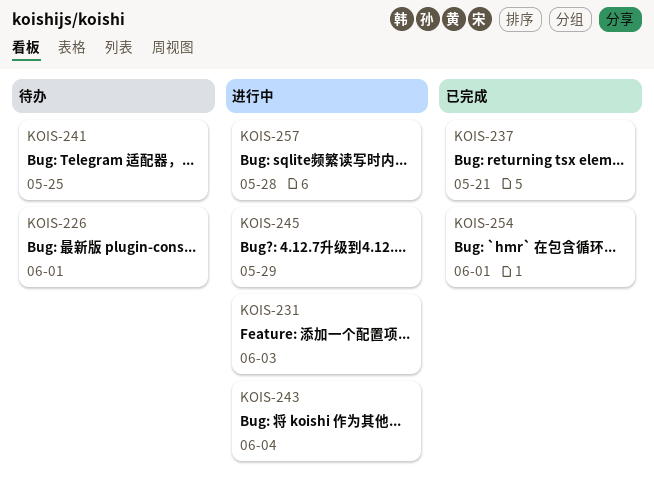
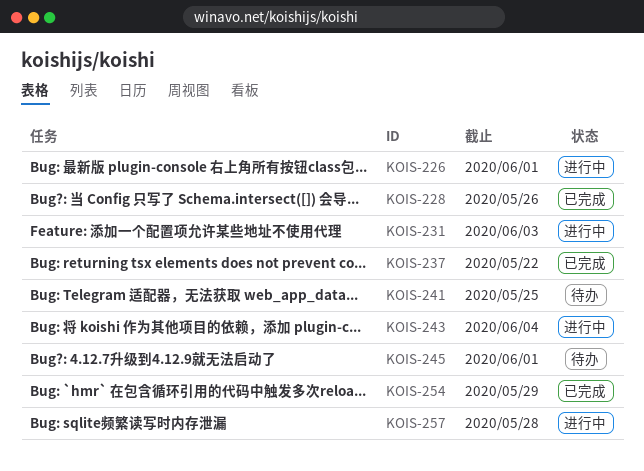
KOIS-226, status: 待办 -> 进行中
KOIS-228: none -> present
KOIS-237, due: May 21 -> May 22
KOIS-245, status: 进行中 -> 待办
KOIS-245, due: May 29 -> Jun 1
KOIS-254, due: Jun 1 -> May 29

